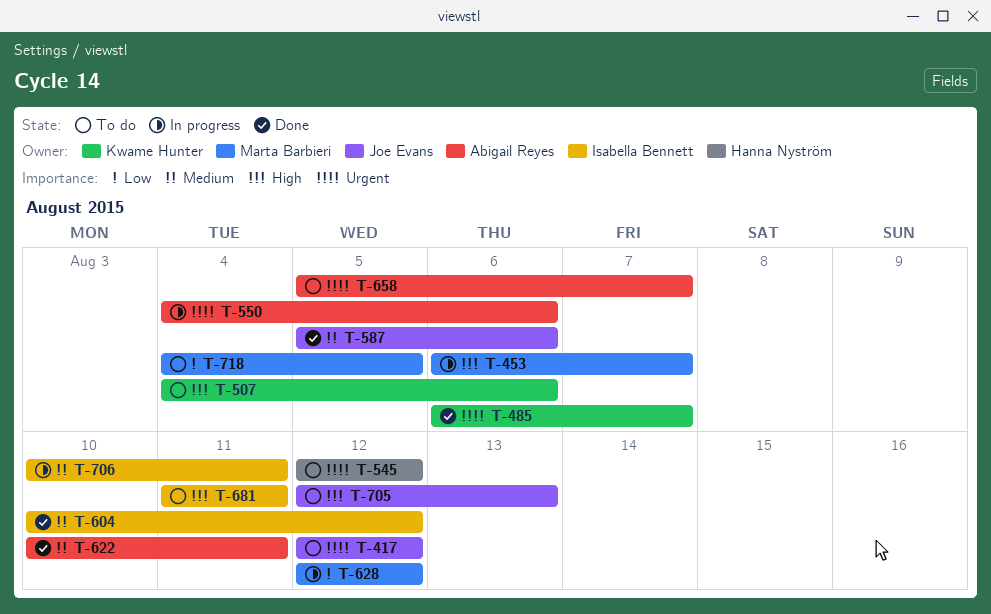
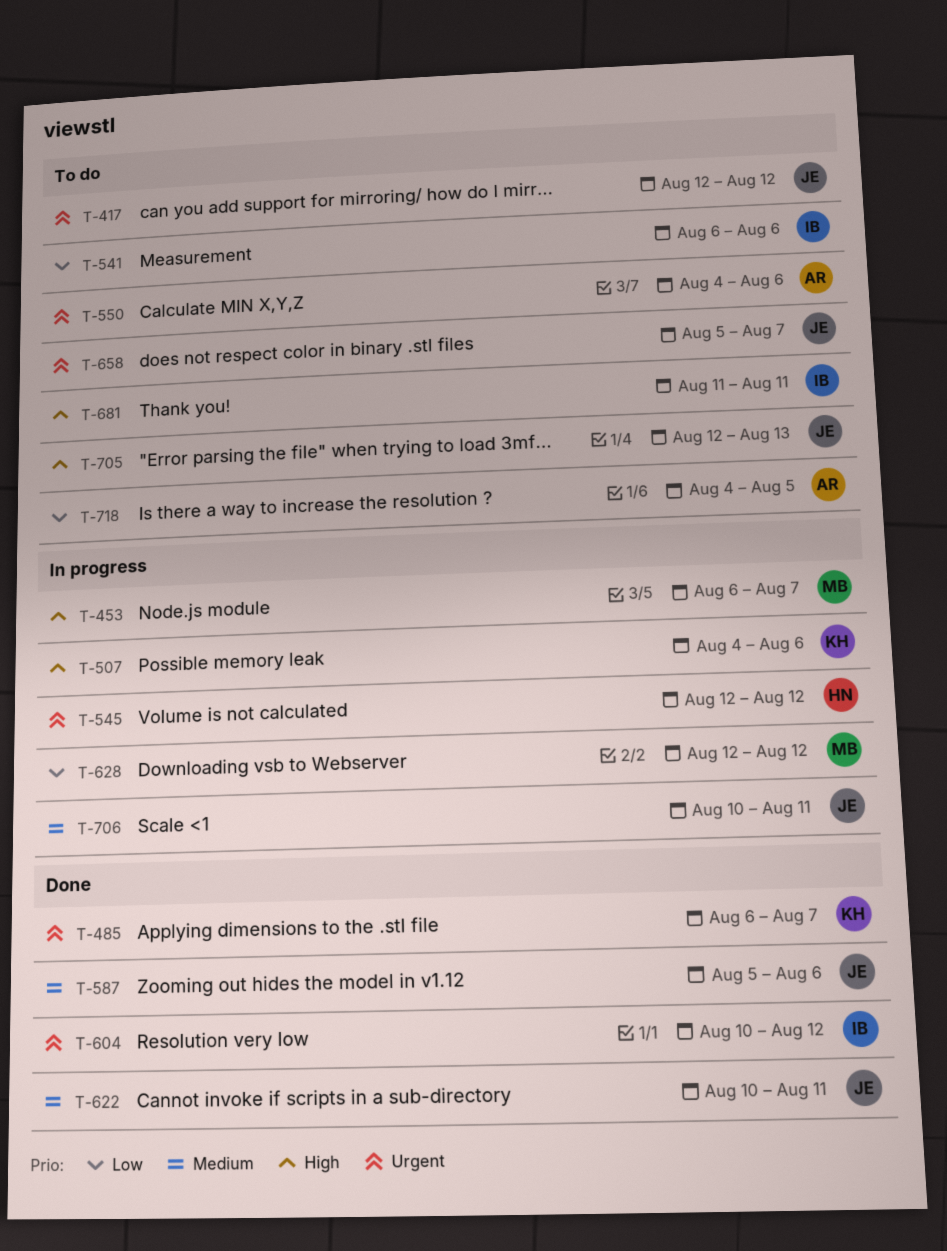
T-507, status: To do -> In progress
T-541: none -> present
T-545, status: To do -> In progress
T-550, status: In progress -> To do
T-604, priority: Medium -> Urgent
T-622, owner: Abigail Reyes -> Joe Evans
T-658, owner: Abigail Reyes -> Joe Evans
T-706, owner: Isabella Bennett -> Joe Evans
T-718, owner: Marta Barbieri -> Abigail Reyes

